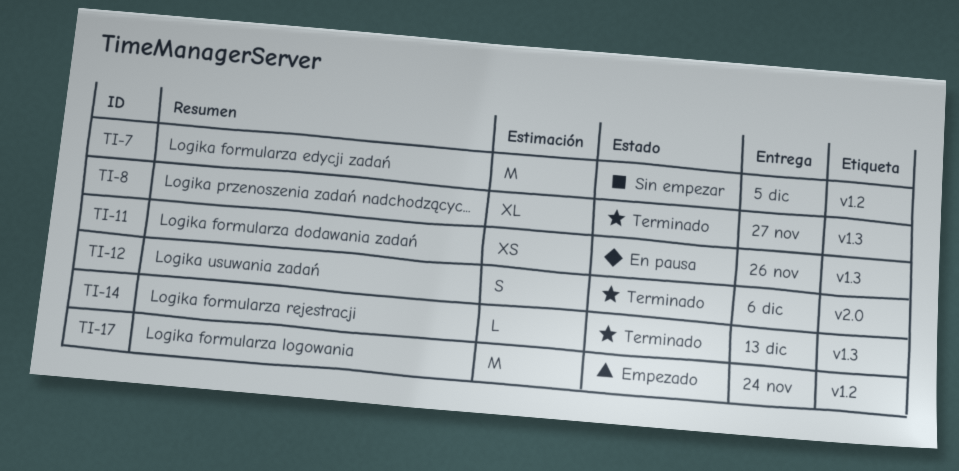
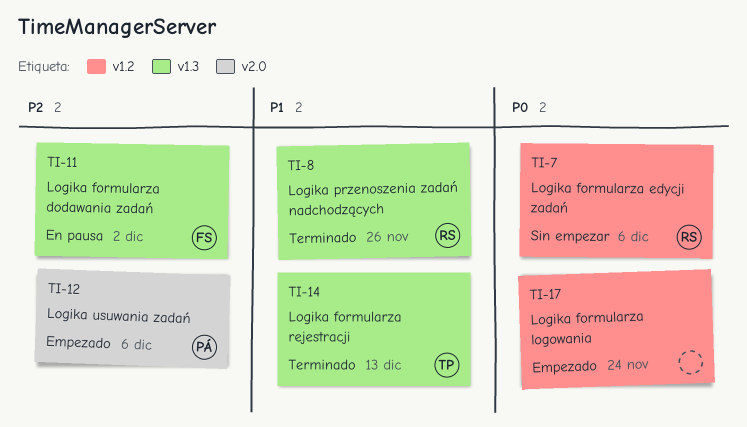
TI-7, due: Dec 5 -> Dec 6
TI-8, due: Nov 27 -> Nov 26
TI-11, due: Nov 26 -> Dec 2
TI-12, status: Terminado -> Empezado

